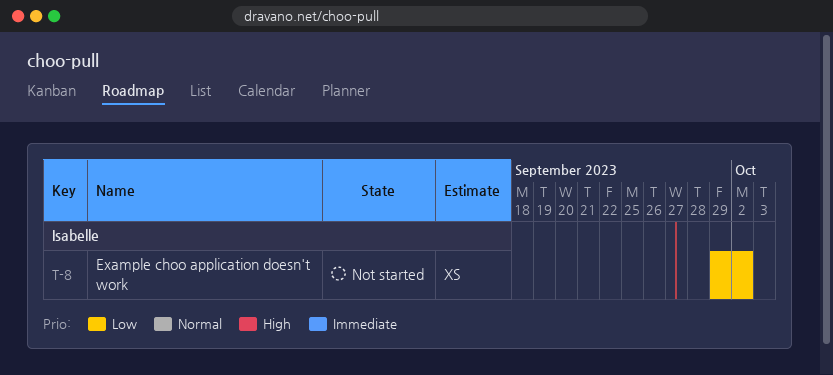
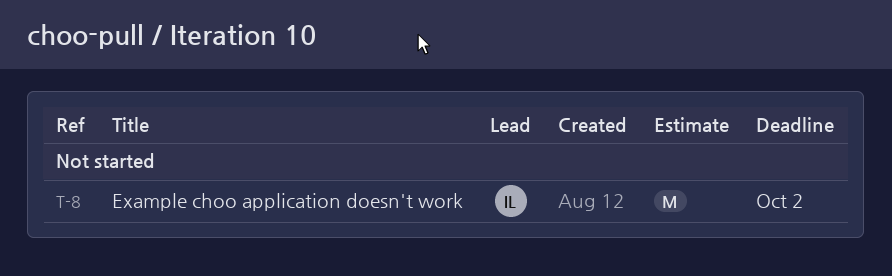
T-8, estimate: XS -> M

